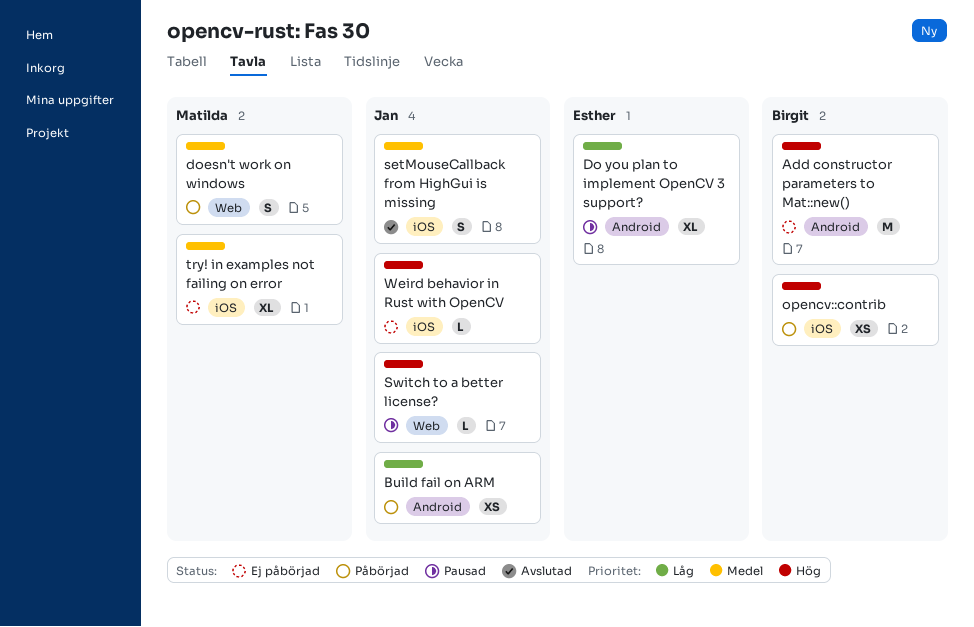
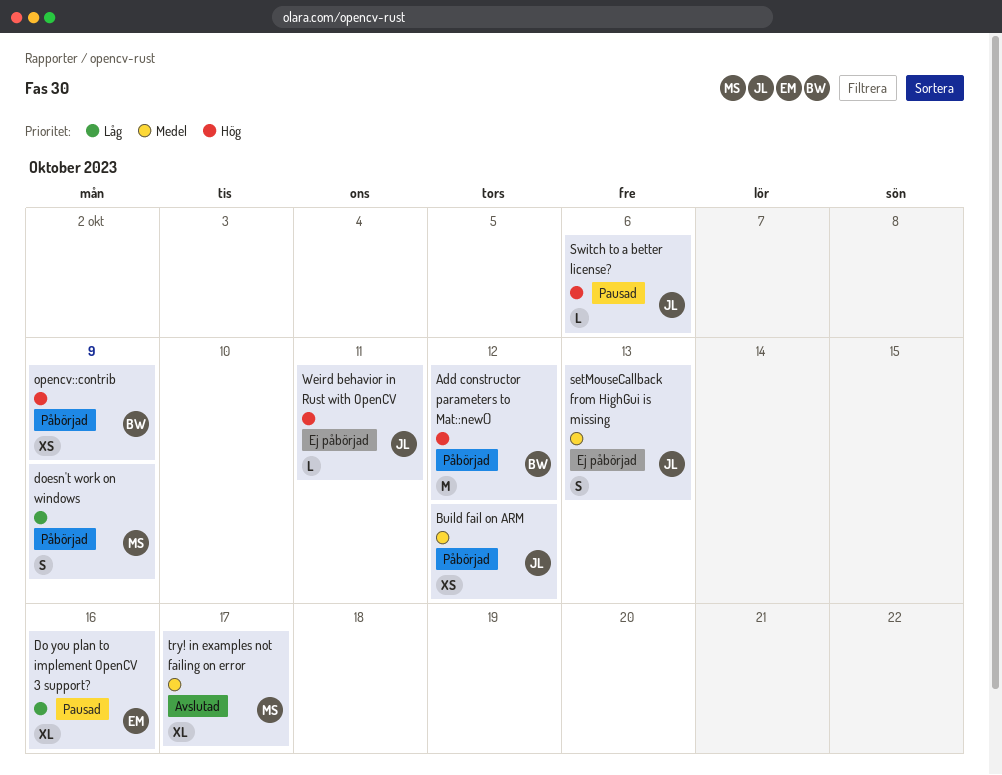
Add constructor parameters to Mat::new(), status: Ej påbörjad -> Påbörjad
Build fail on ARM, priority: Låg -> Medel
doesn't work on windows, priority: Medel -> Låg
setMouseCallback from HighGui is missing, status: Avslutad -> Ej påbörjad
try! in examples not failing on error, status: Ej påbörjad -> Avslutad

